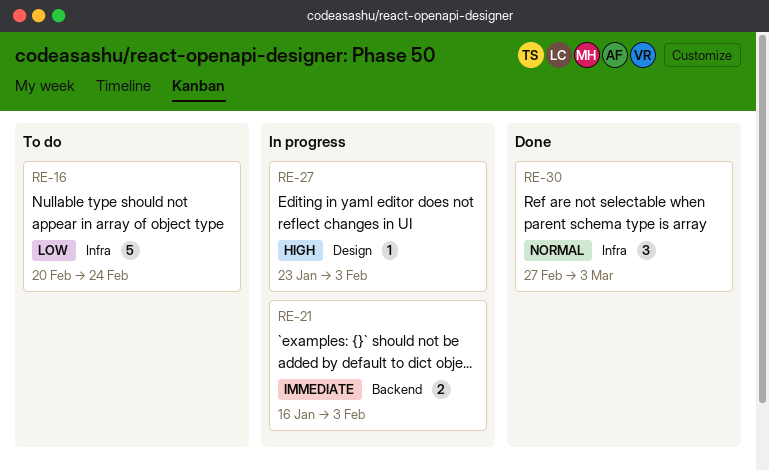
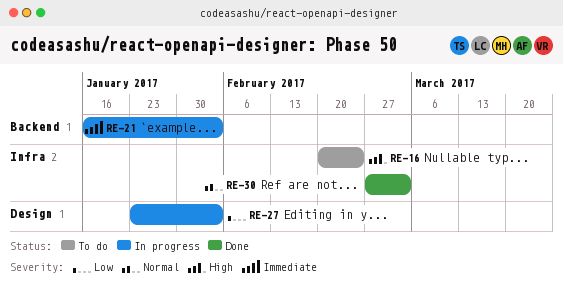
RE-16, priority: Low -> High
RE-27, priority: High -> Low

